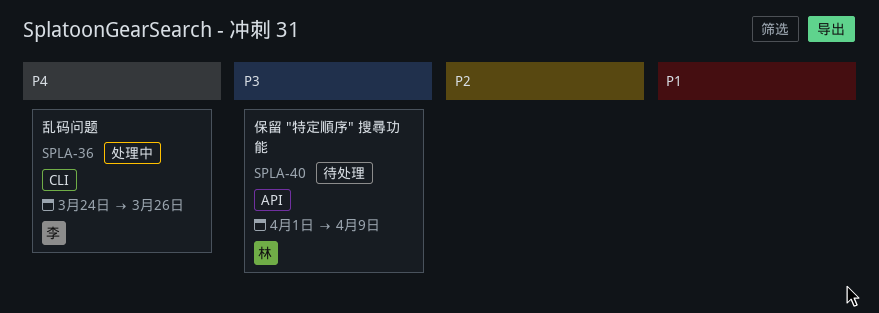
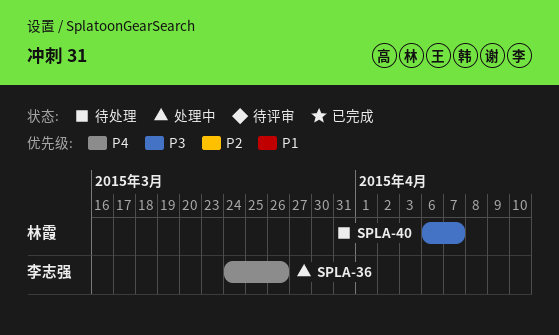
SPLA-40, start: Apr 1 -> Apr 6
SPLA-40, due: Apr 9 -> Apr 7

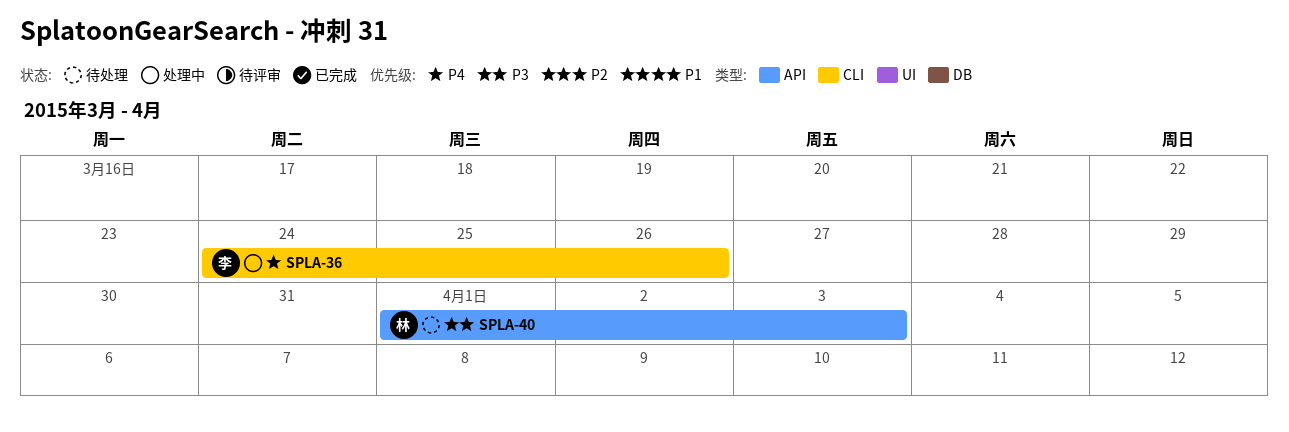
SPLA-40, start: Apr 6 -> Apr 1
SPLA-40, due: Apr 7 -> Apr 3

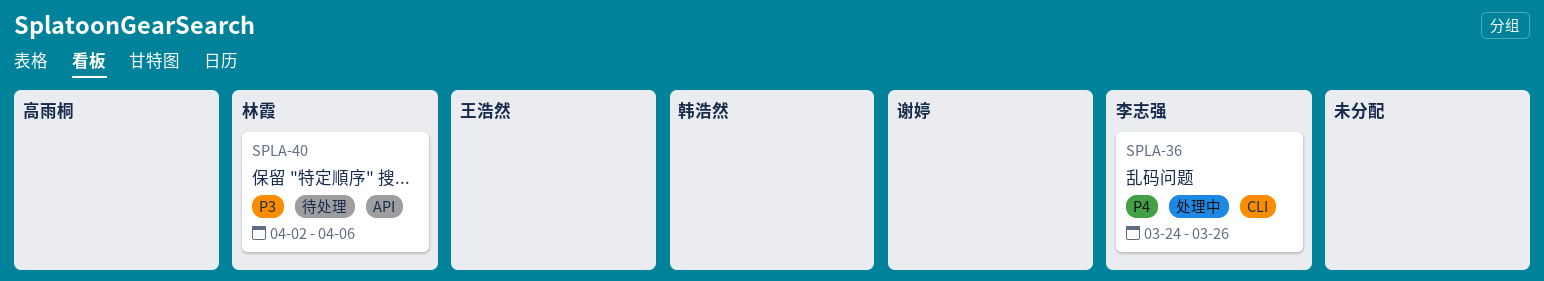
SPLA-40, start: Apr 1 -> Apr 2
SPLA-40, due: Apr 3 -> Apr 6

